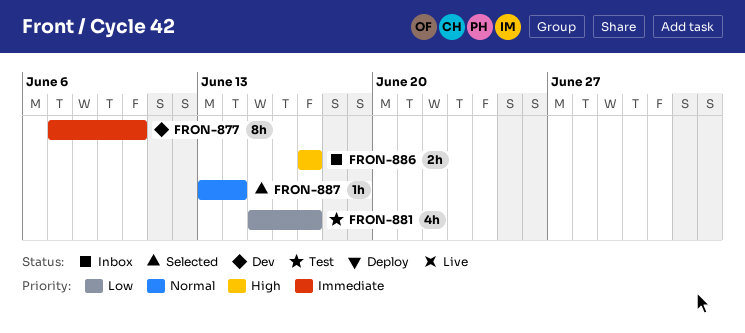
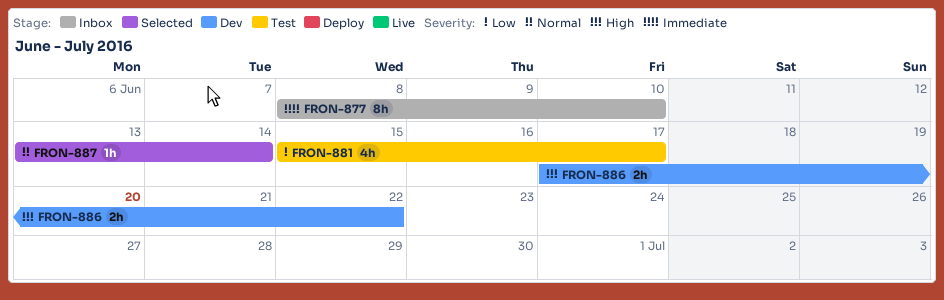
FRON-877, status: Dev -> Inbox
FRON-877, start: Jun 7 -> Jun 8
FRON-886, status: Inbox -> Dev
FRON-886, due: Jun 17 -> Jun 22

